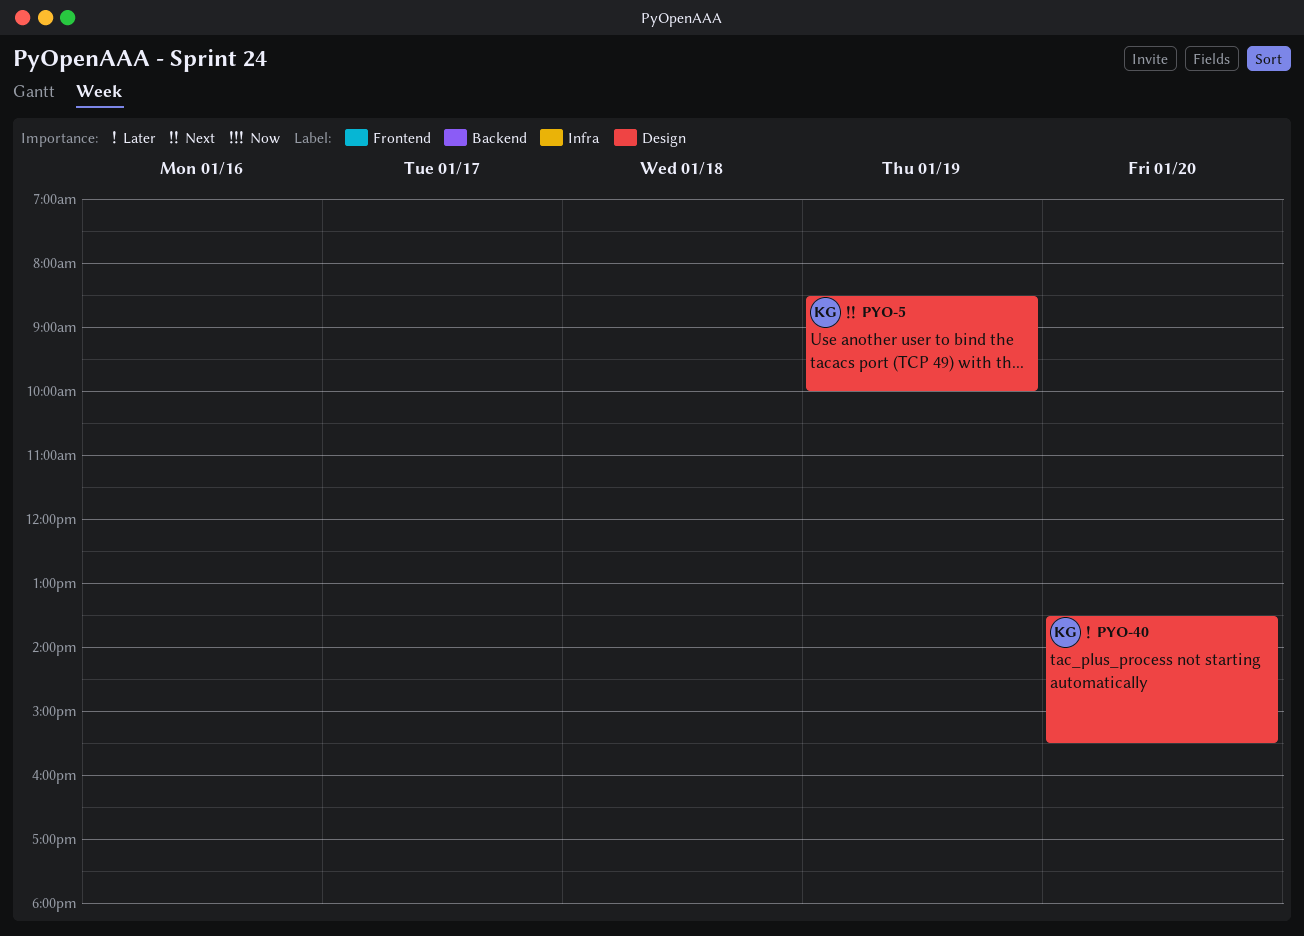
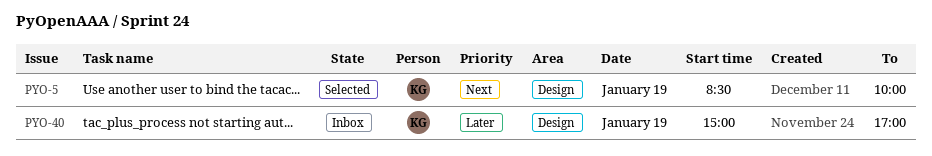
PYO-40, day: Jan 20 -> Jan 19
PYO-40, begins: 13:30 -> 15:00
PYO-40, ends: 15:30 -> 17:00

